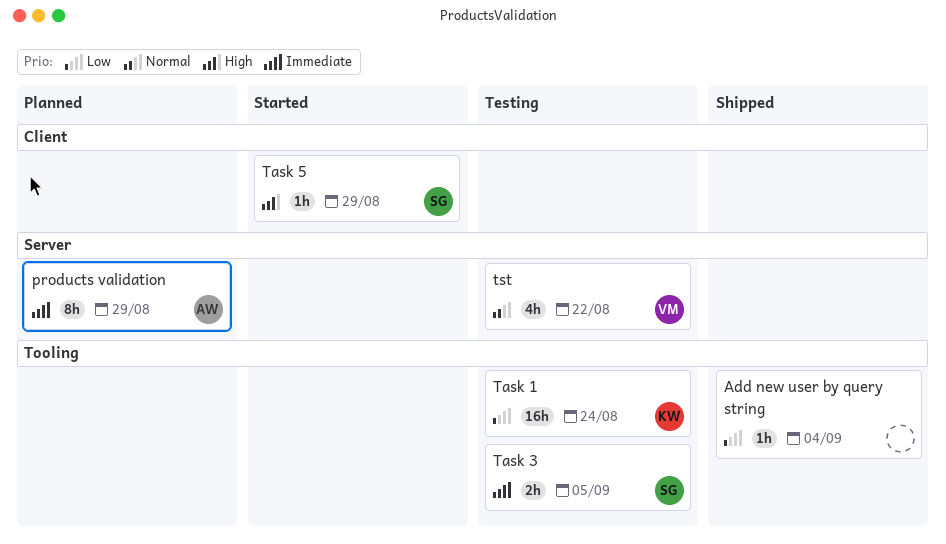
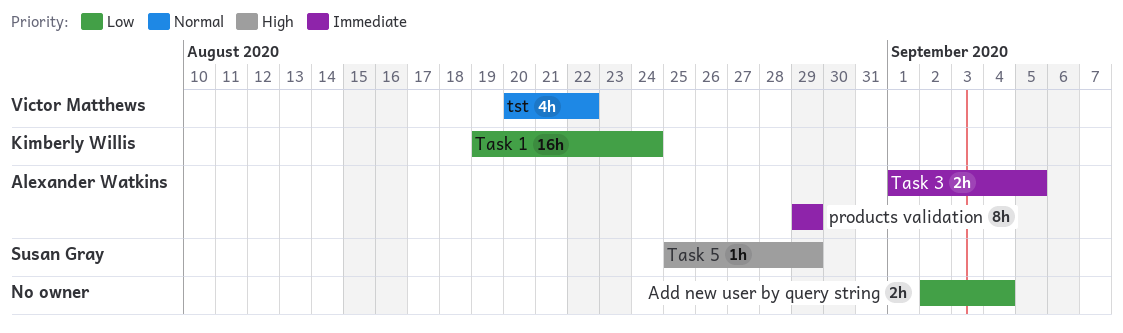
Add new user by query string, estimate: 1h -> 2h
Task 3, owner: Susan Gray -> Alexander Watkins

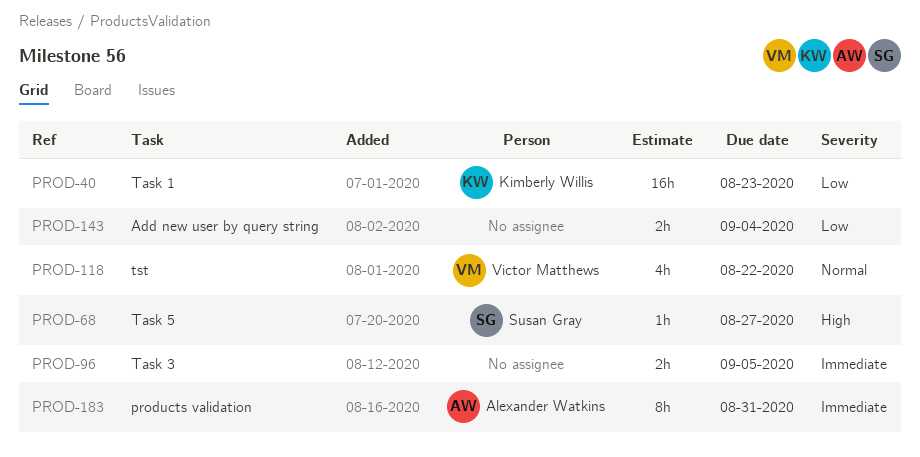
products validation, due: Aug 29 -> Aug 31
Task 1, due: Aug 24 -> Aug 23
Task 3, owner: Alexander Watkins -> none
Task 5, due: Aug 29 -> Aug 27

